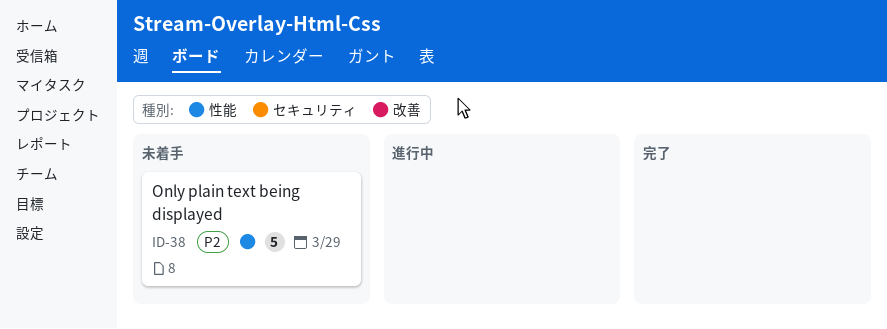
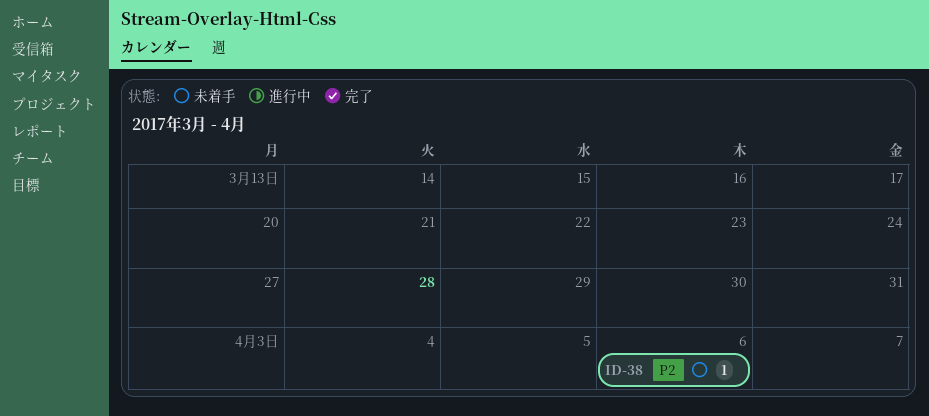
ID-38, estimate: 5 -> 1
ID-38, due: Mar 29 -> Apr 6

